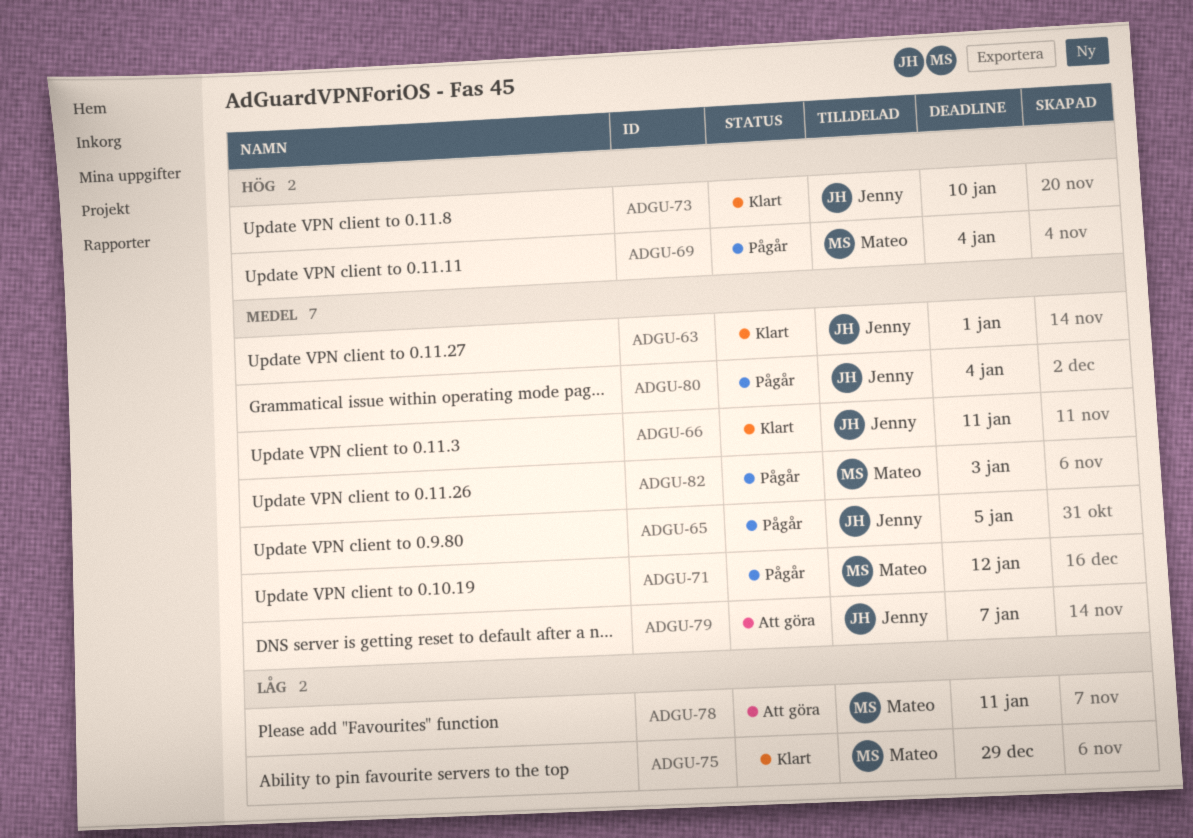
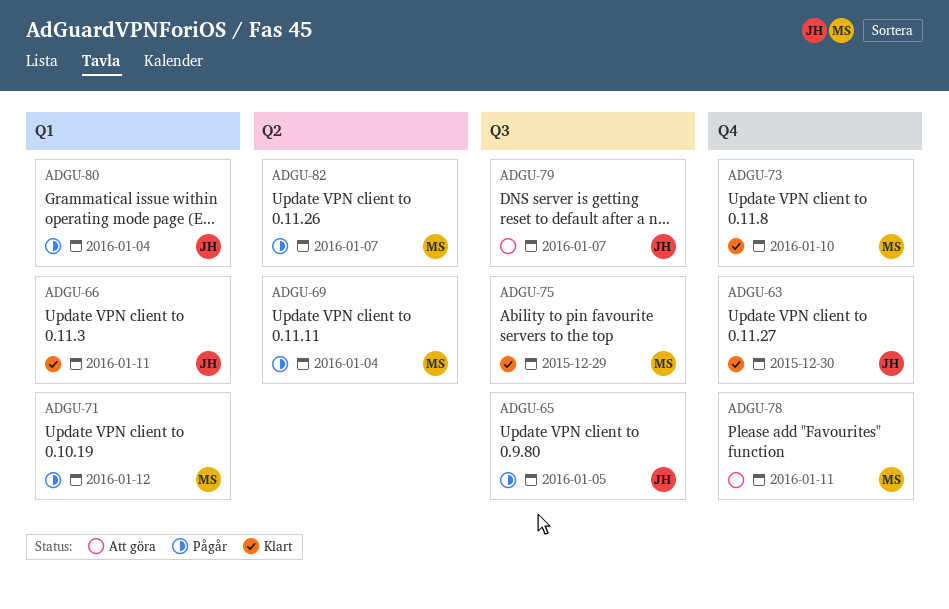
ADGU-63, due: Jan 1 -> Dec 30
ADGU-73, owner: Jenny -> Mateo
ADGU-82, due: Jan 3 -> Jan 7

